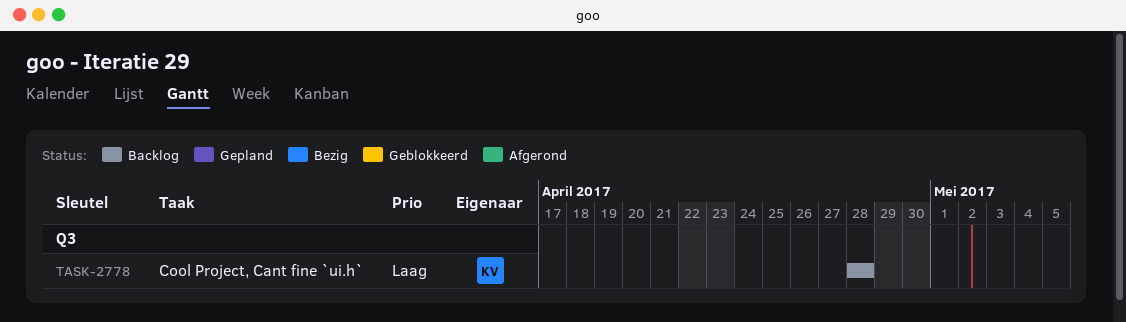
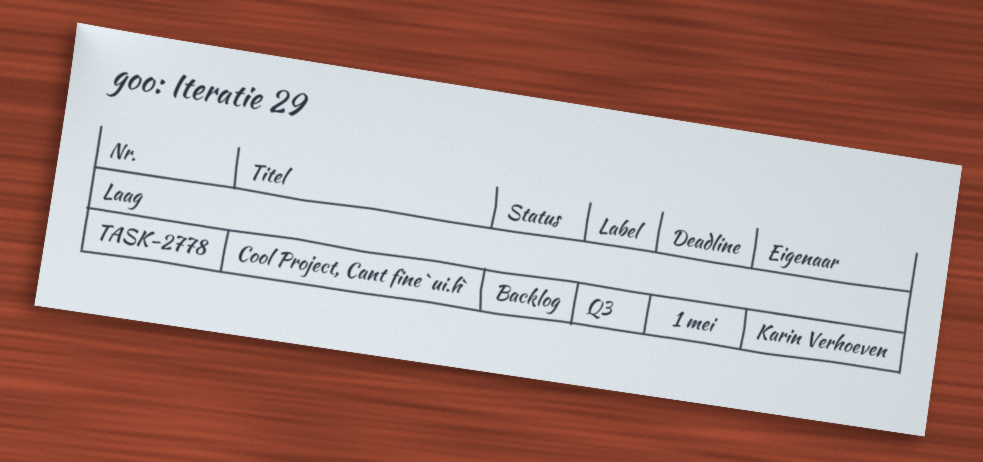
TASK-2778, due: Apr 28 -> May 1

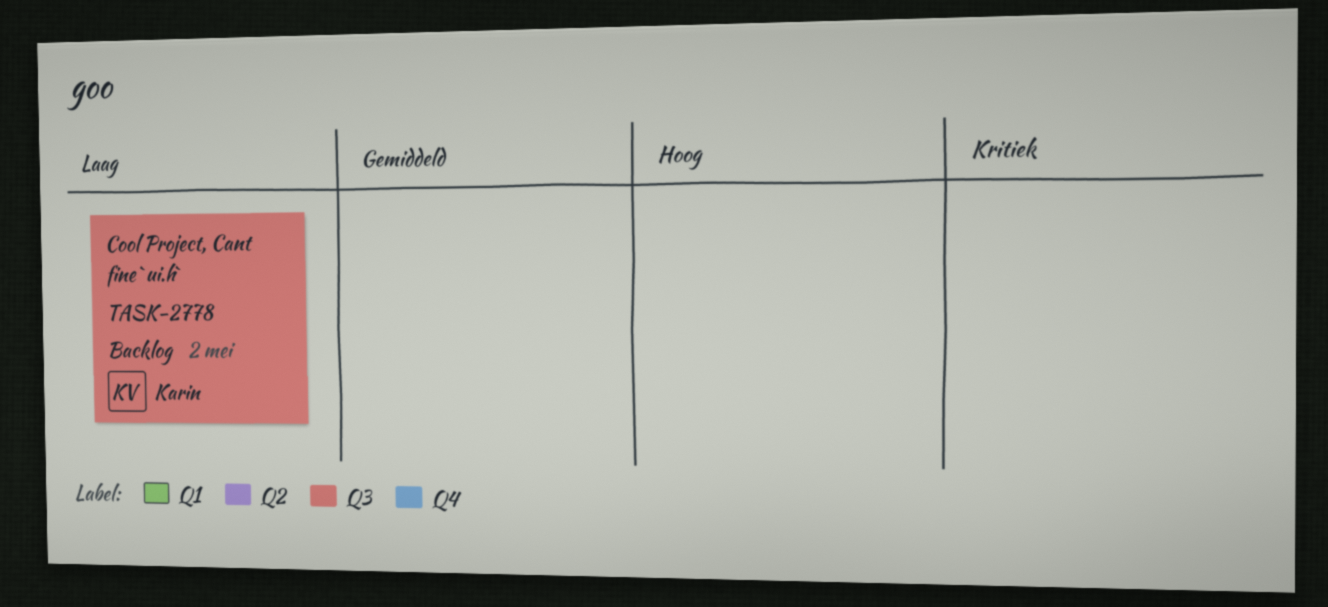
TASK-2778, due: May 1 -> May 2

